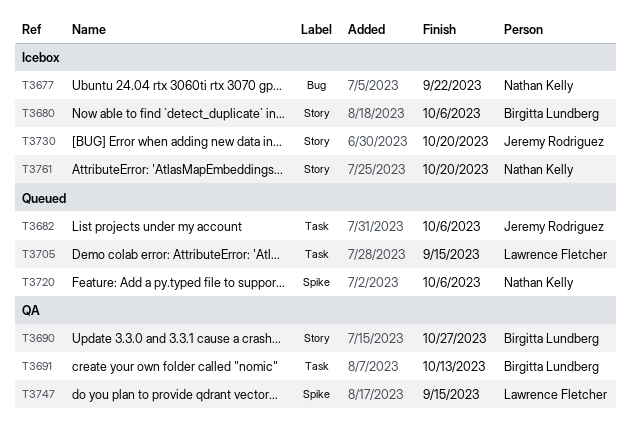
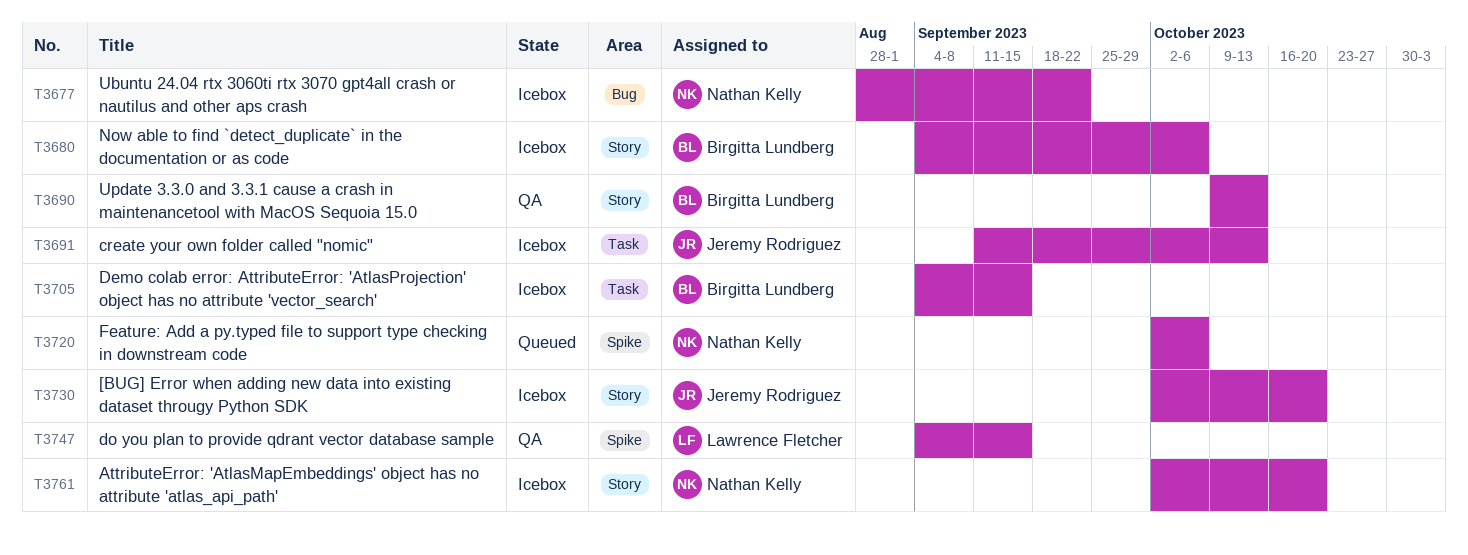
T3682: present -> none
T3690, due: Oct 27 -> Oct 13
T3691, status: QA -> Icebox
T3691, owner: Birgitta Lundberg -> Jeremy Rodriguez
T3705, status: Queued -> Icebox
T3705, owner: Lawrence Fletcher -> Birgitta Lundberg

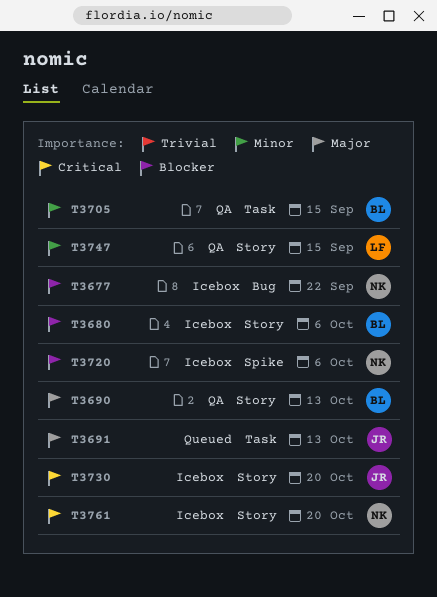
T3691, status: Icebox -> Queued
T3705, status: Icebox -> QA
T3720, status: Queued -> Icebox
T3747, label: Spike -> Story

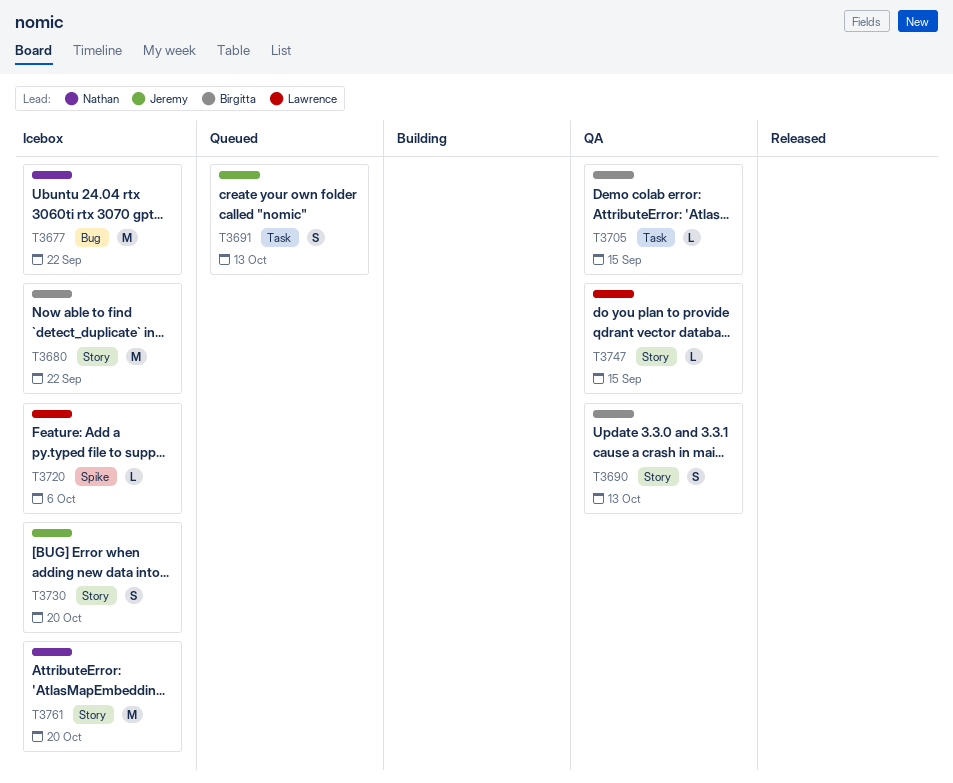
T3680, due: Oct 6 -> Sep 22
T3720, owner: Nathan -> Lawrence

